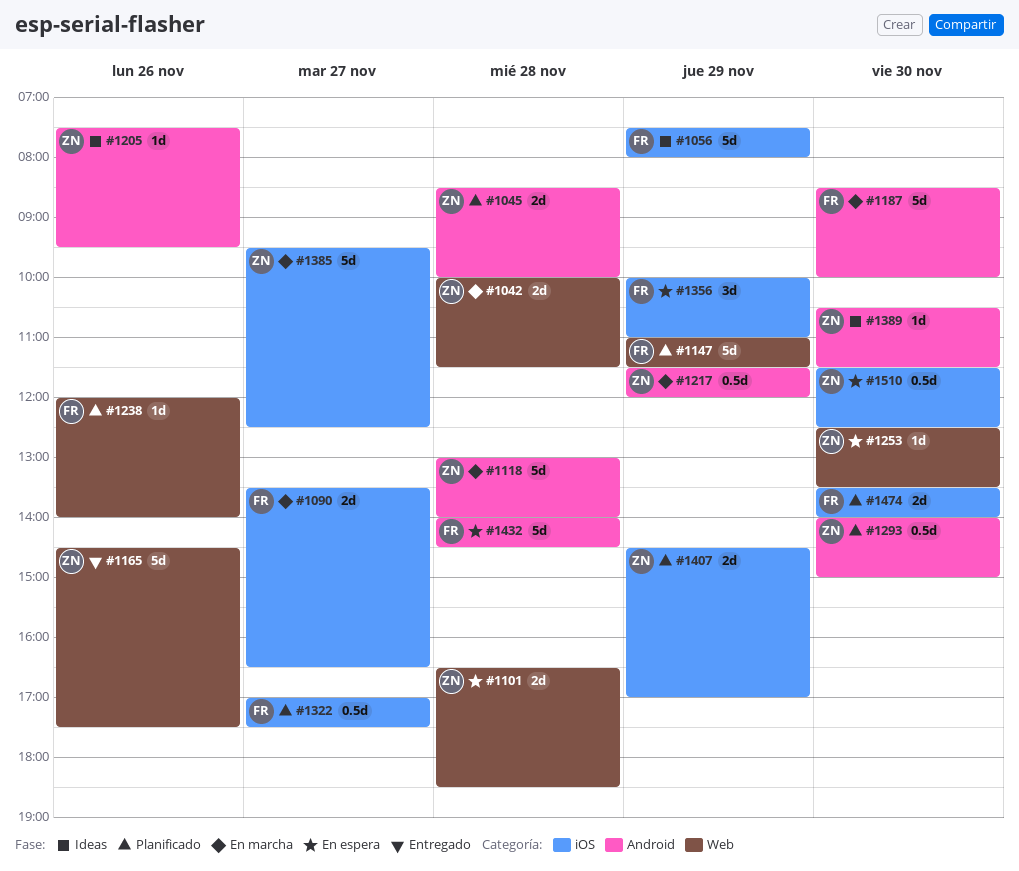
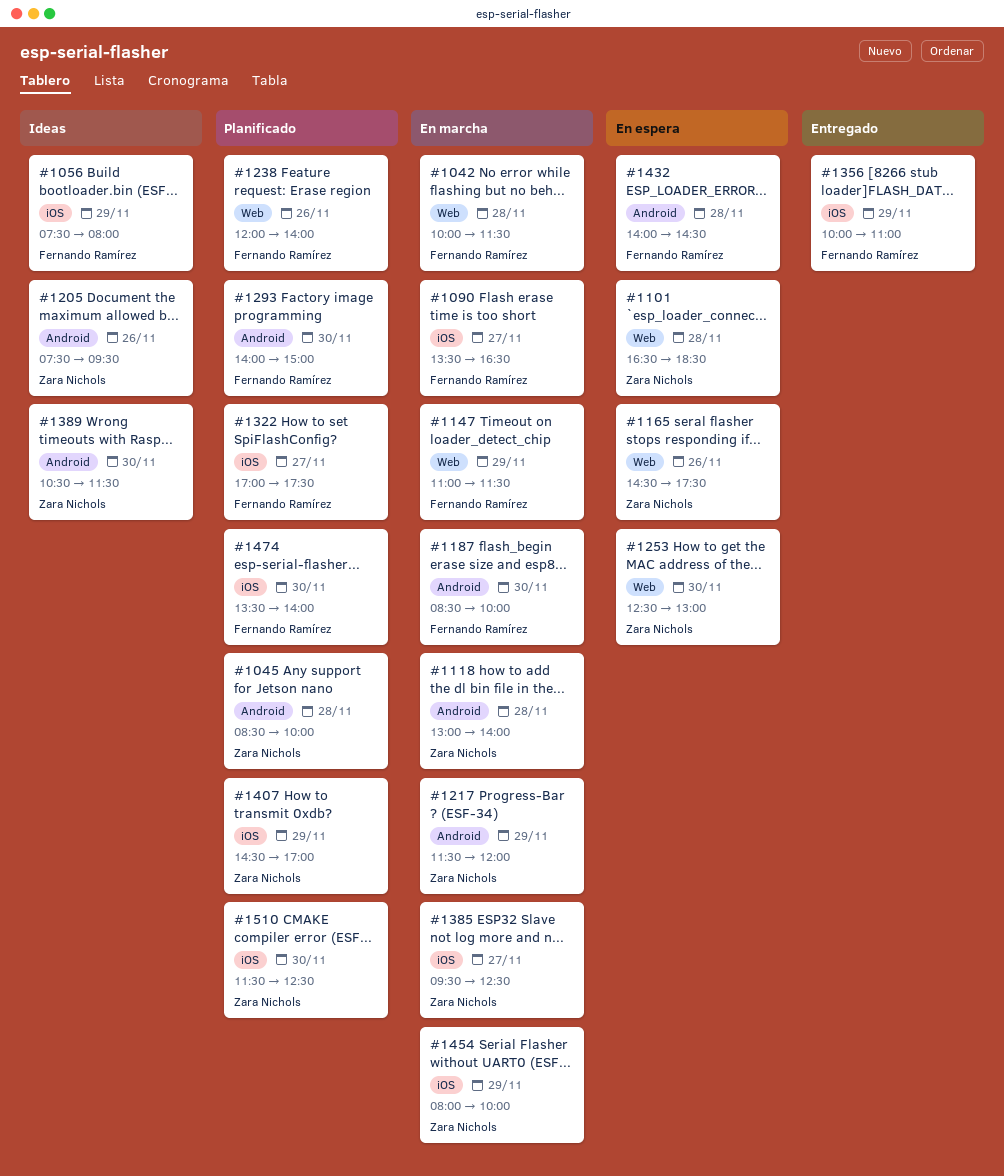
#1042, owner: Zara Nichols -> Fernando Ramírez
#1147, status: Planificado -> En marcha
#1165, status: Entregado -> En espera
#1253, ends: 13:30 -> 13:00
#1293, owner: Zara Nichols -> Fernando Ramírez
#1356, status: En espera -> Entregado
#1454: none -> present
#1510, status: En espera -> Planificado

